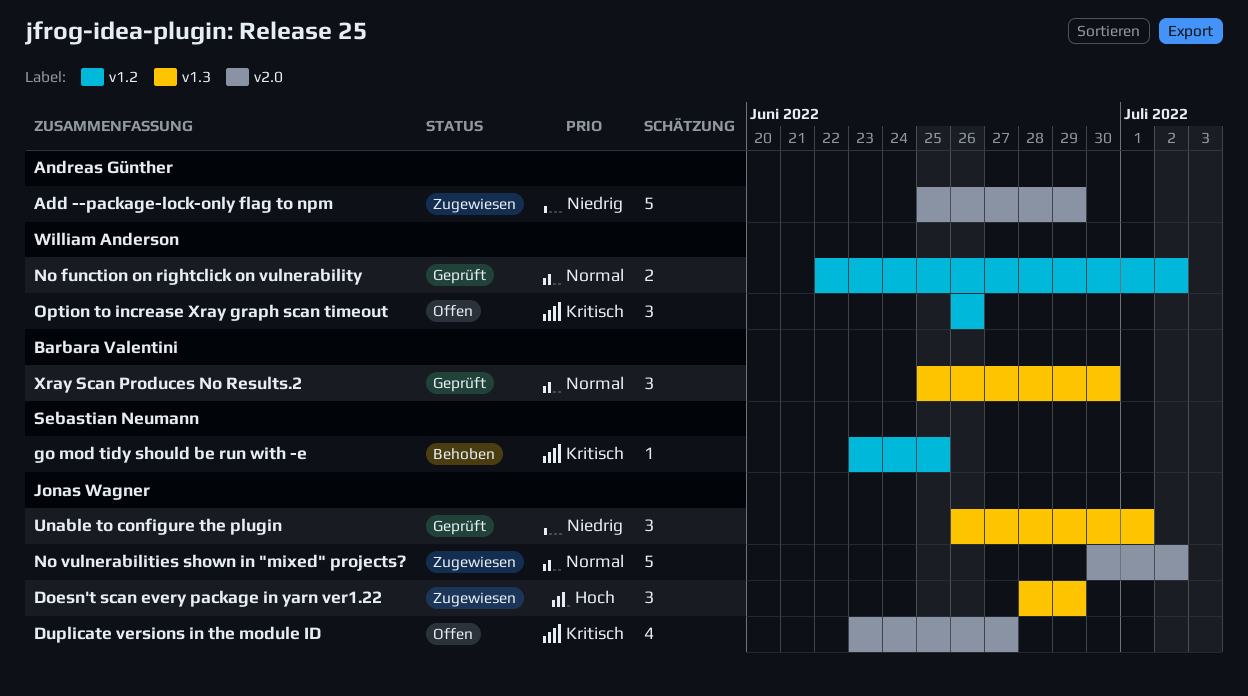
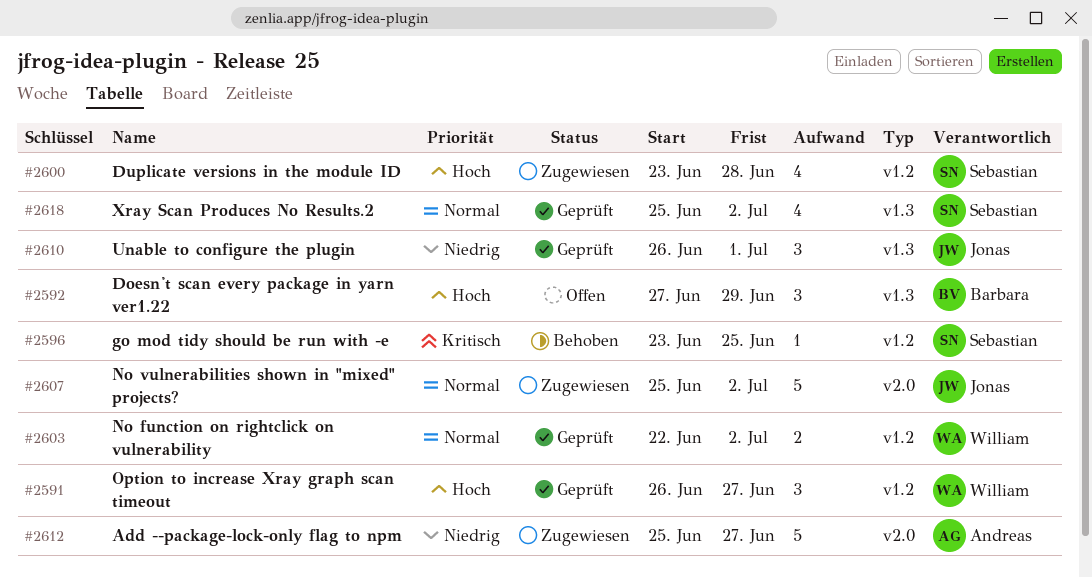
Add --package-lock-only flag to npm, due: Jun 29 -> Jun 27
Doesn't scan every package in yarn ver1.22, status: Zugewiesen -> Offen
Doesn't scan every package in yarn ver1.22, owner: Jonas Wagner -> Barbara Valentini
Doesn't scan every package in yarn ver1.22, start: Jun 28 -> Jun 27
Duplicate versions in the module ID, status: Offen -> Zugewiesen
Duplicate versions in the module ID, owner: Jonas Wagner -> Sebastian Neumann
Duplicate versions in the module ID, priority: Kritisch -> Hoch
Duplicate versions in the module ID, label: v2.0 -> v1.2
Duplicate versions in the module ID, due: Jun 27 -> Jun 28
No vulnerabilities shown in "mixed" projects?, start: Jun 30 -> Jun 25
Option to increase Xray graph scan timeout, status: Offen -> Geprüft
Option to increase Xray graph scan timeout, priority: Kritisch -> Hoch
Option to increase Xray graph scan timeout, due: Jun 26 -> Jun 27
Xray Scan Produces No Results.2, owner: Barbara Valentini -> Sebastian Neumann
Xray Scan Produces No Results.2, estimate: 3 -> 4
Xray Scan Produces No Results.2, due: Jun 30 -> Jul 2

